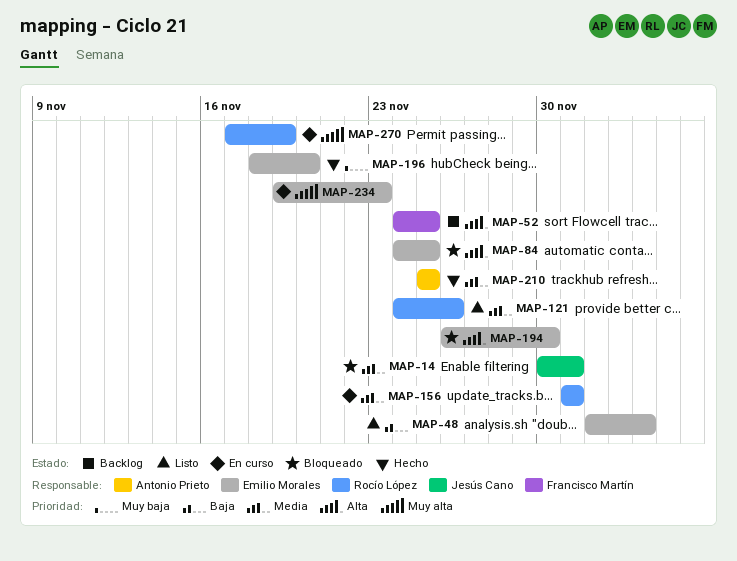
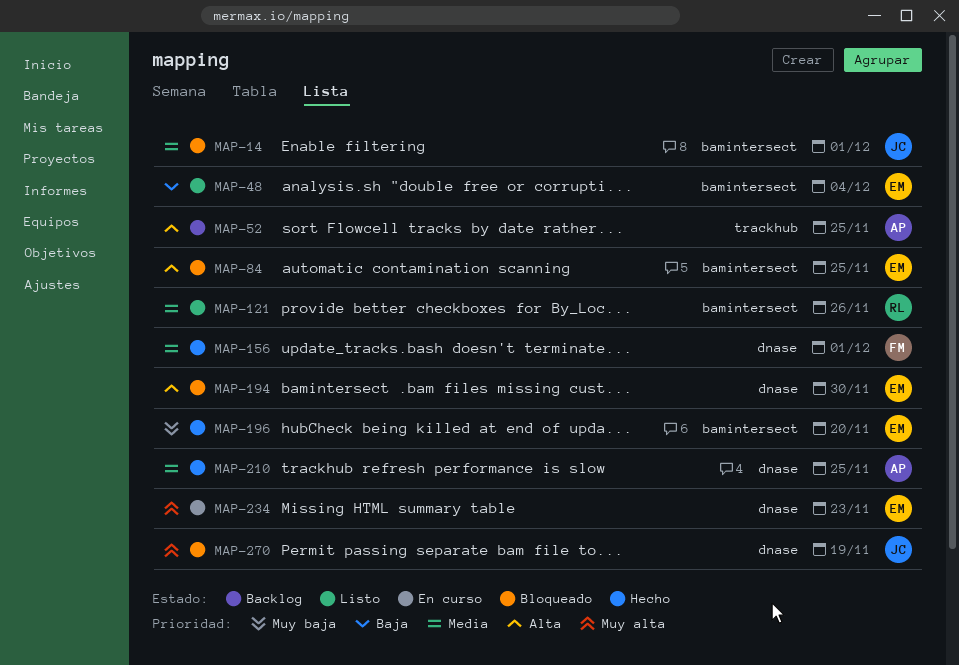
MAP-52, owner: Francisco Martín -> Antonio Prieto
MAP-156, status: En curso -> Hecho
MAP-156, owner: Rocío López -> Francisco Martín
MAP-270, status: En curso -> Bloqueado
MAP-270, owner: Rocío López -> Jesús Cano

